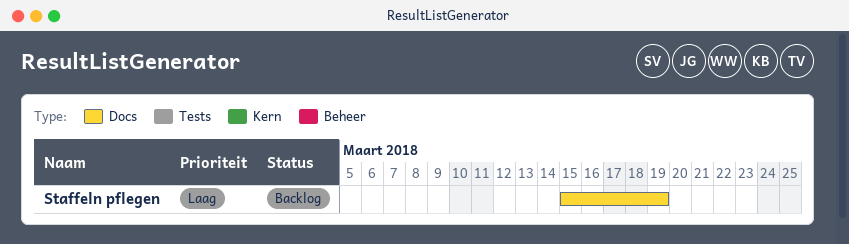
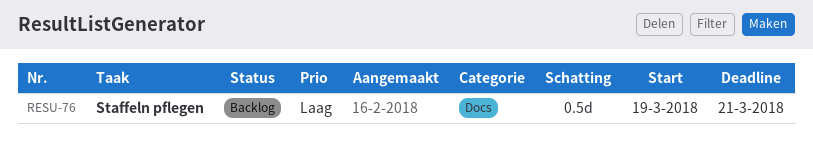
Staffeln pflegen, start: Mar 15 -> Mar 19
Staffeln pflegen, due: Mar 19 -> Mar 21

